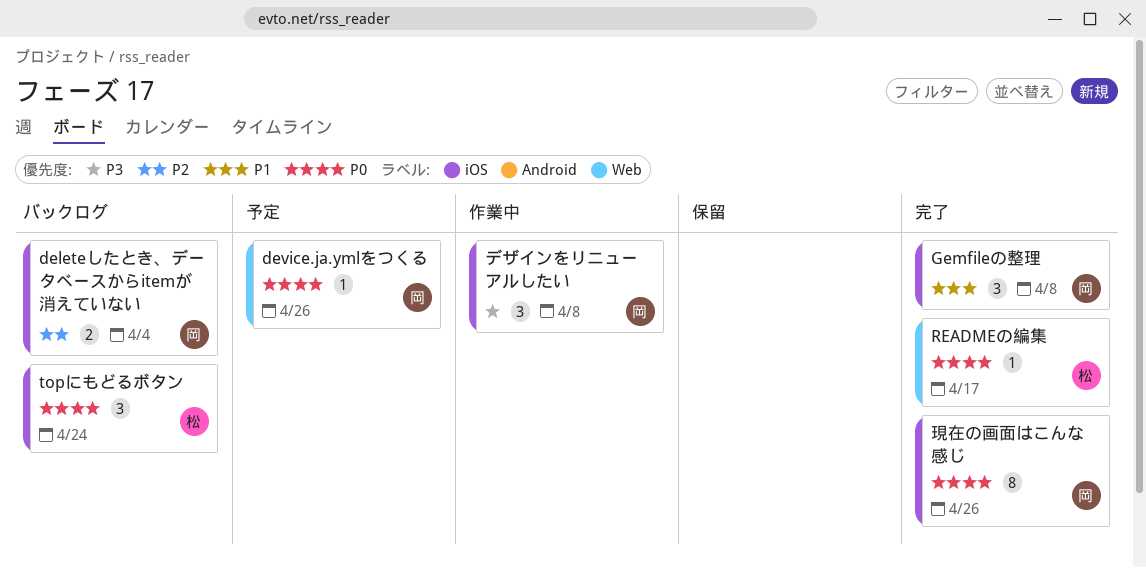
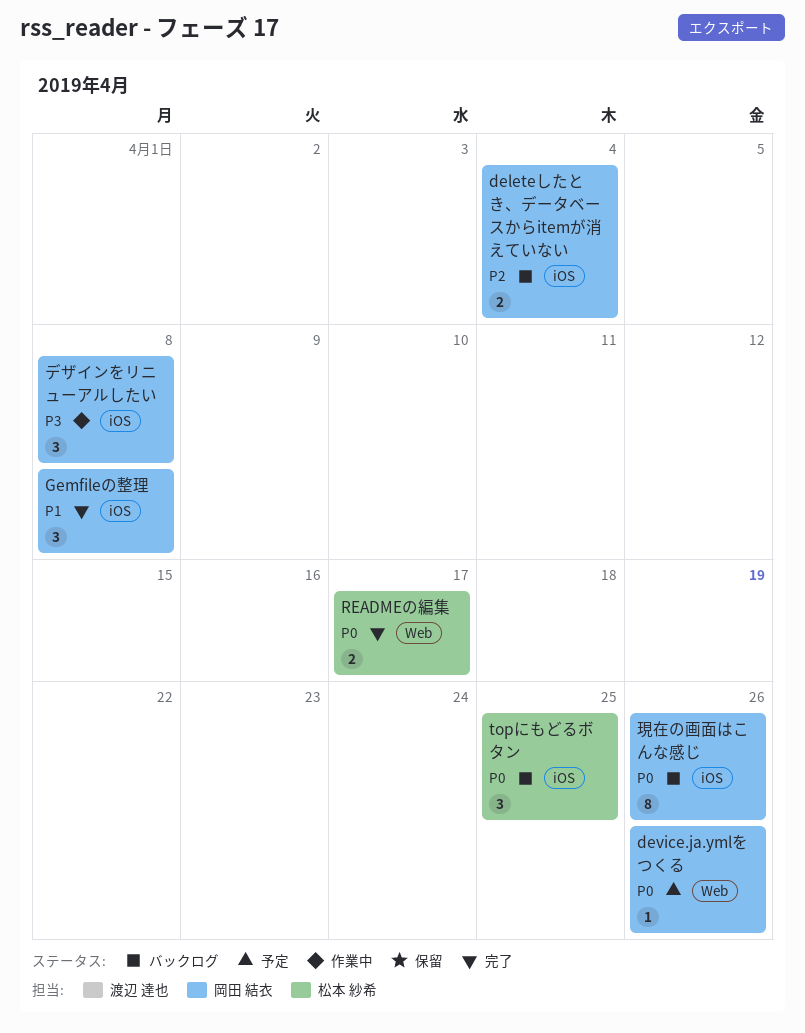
READMEの編集, estimate: 1 -> 2
topにもどるボタン, due: Apr 24 -> Apr 25
現在の画面はこんな感じ, status: 完了 -> バックログ

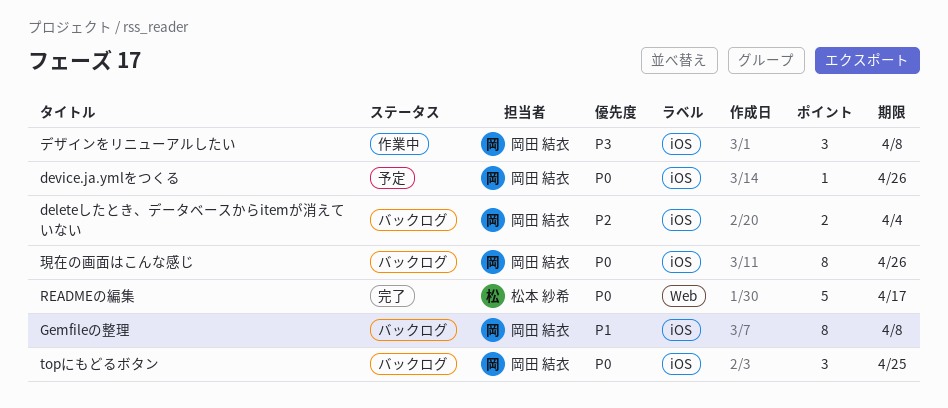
device.ja.ymlをつくる, label: Web -> iOS
Gemfileの整理, status: 完了 -> バックログ
Gemfileの整理, estimate: 3 -> 8
READMEの編集, estimate: 2 -> 5
topにもどるボタン, owner: 松本 紗希 -> 岡田 結衣

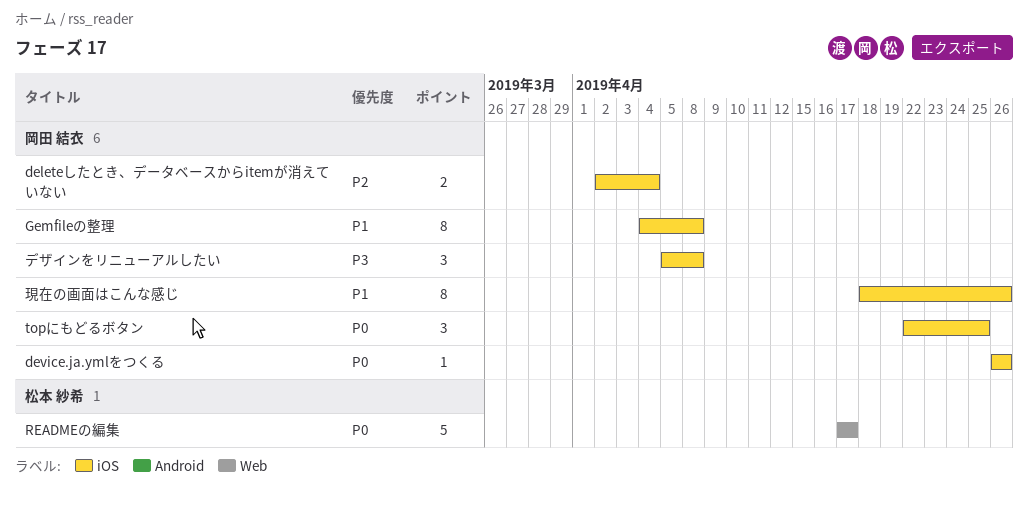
現在の画面はこんな感じ, priority: P0 -> P1

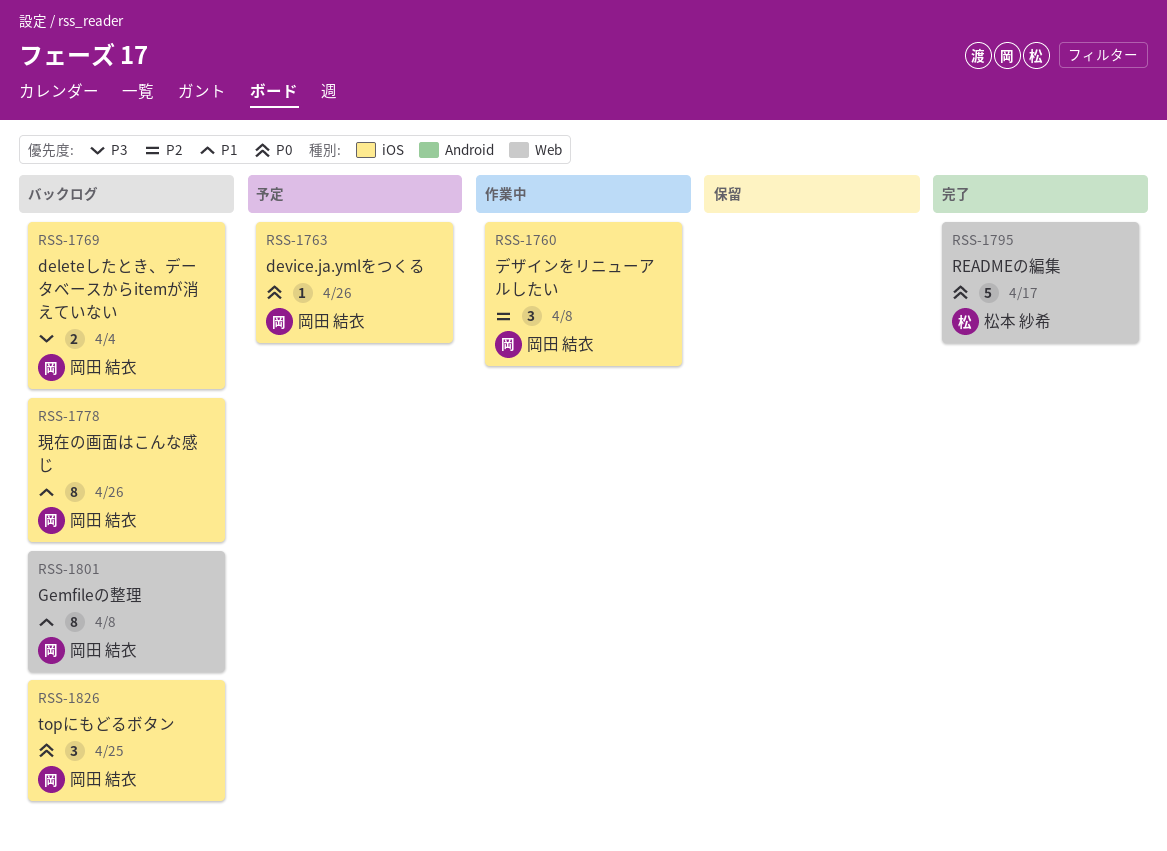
deleteしたとき、データベースからitemが消えていない, priority: P2 -> P3
Gemfileの整理, label: iOS -> Web
デザインをリニューアルしたい, priority: P3 -> P2

